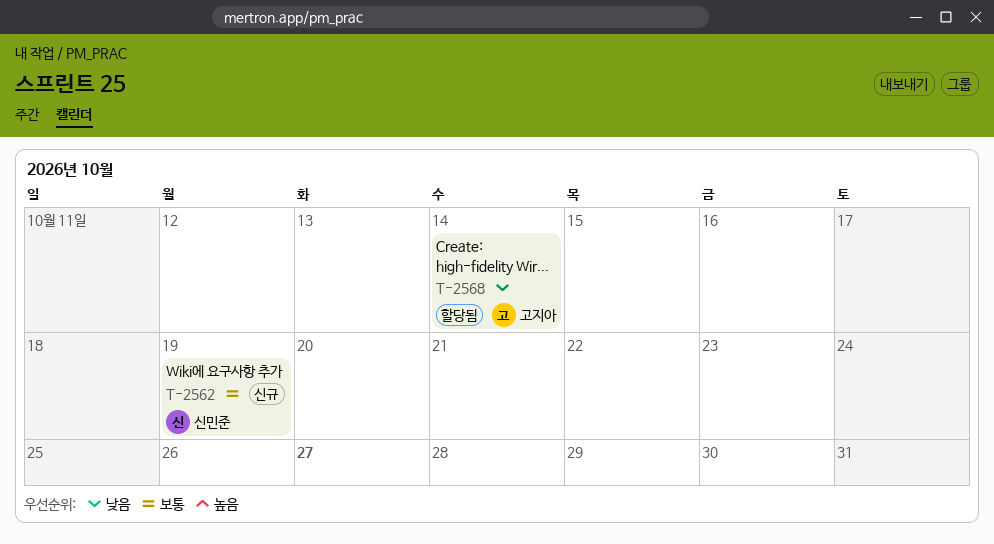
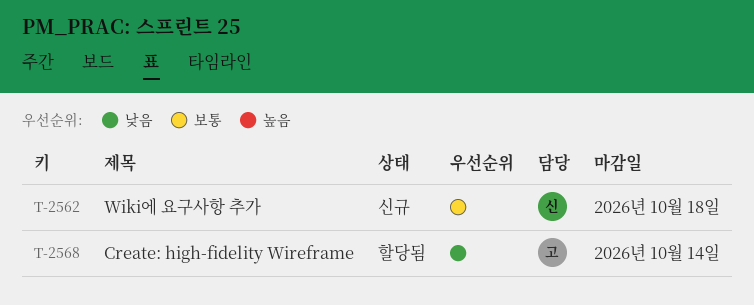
T-2562, due: Oct 19 -> Oct 18

